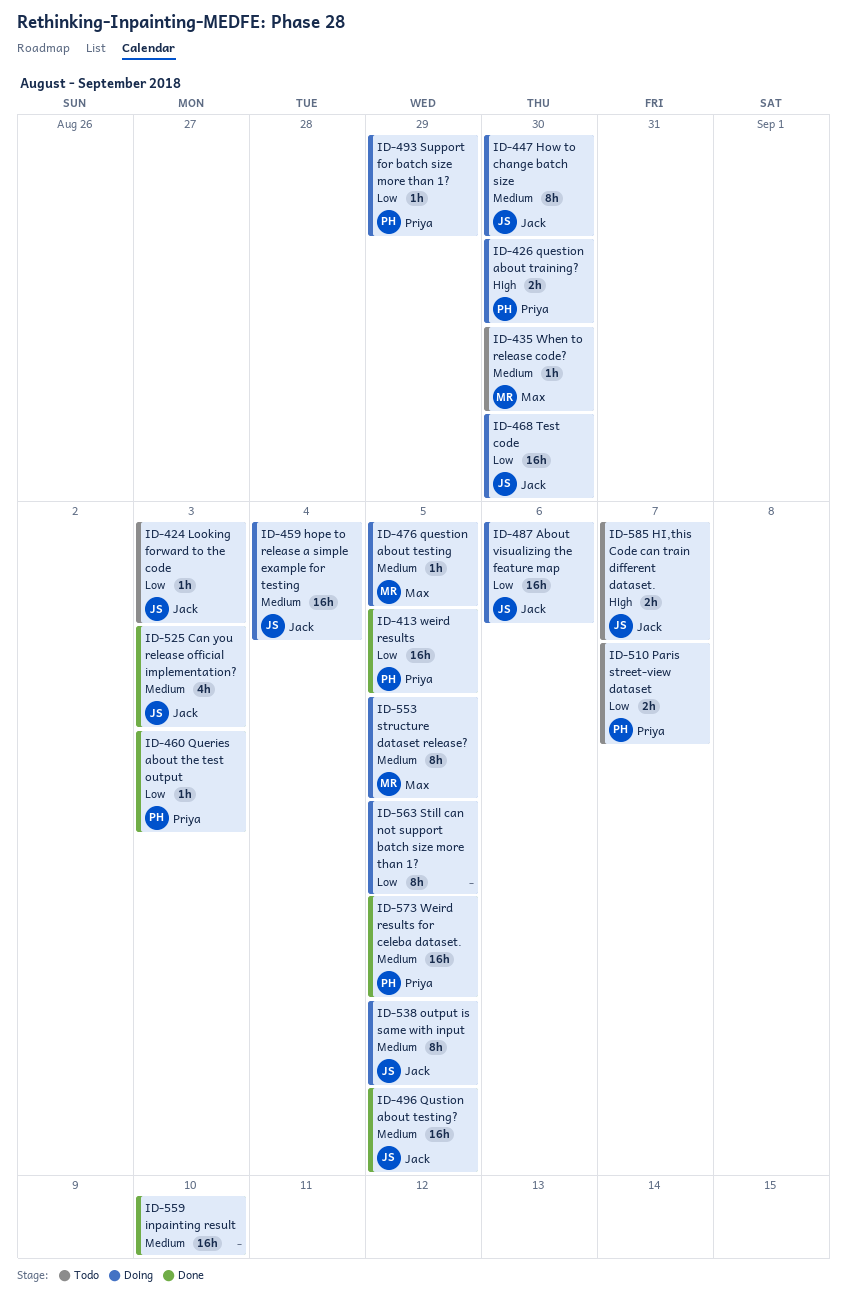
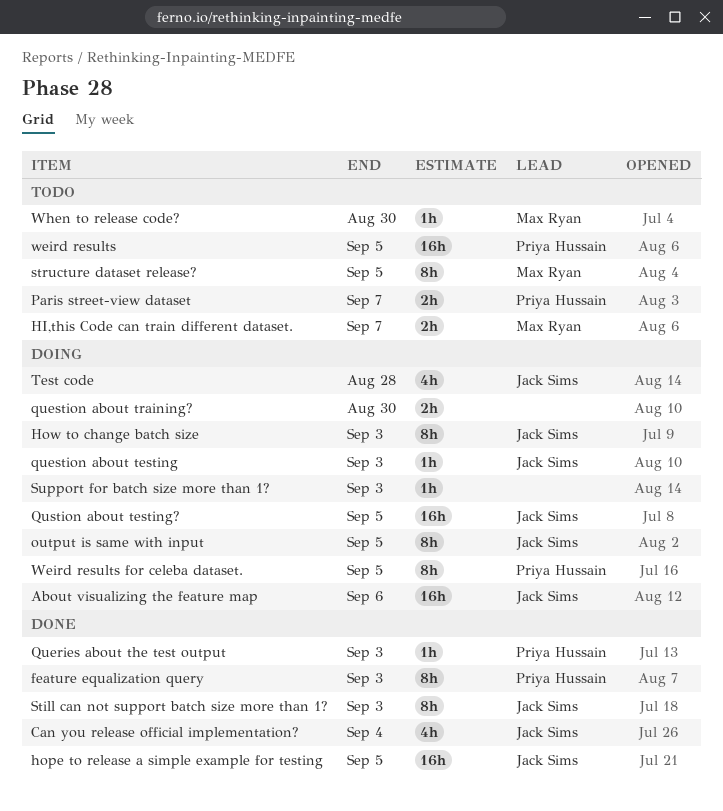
Can you release official implementation?, due: Sep 3 -> Sep 4
feature equalization query: none -> present
HI,this Code can train different dataset., owner: Jack Sims -> Max Ryan
hope to release a simple example for testing, status: Doing -> Done
hope to release a simple example for testing, due: Sep 4 -> Sep 5
How to change batch size, due: Aug 30 -> Sep 3
inpainting result: present -> none
Looking forward to the code: present -> none
question about testing, owner: Max Ryan -> Jack Sims
question about testing, due: Sep 5 -> Sep 3
question about training?, owner: Priya Hussain -> none
Qustion about testing?, status: Done -> Doing
Still can not support batch size more than 1?, status: Doing -> Done
Still can not support batch size more than 1?, owner: none -> Jack Sims
Still can not support batch size more than 1?, due: Sep 5 -> Sep 3
structure dataset release?, status: Doing -> Todo
Support for batch size more than 1?, owner: Priya Hussain -> none
Support for batch size more than 1?, due: Aug 29 -> Sep 3
Test code, estimate: 16h -> 4h
Test code, due: Aug 30 -> Aug 28
weird results, status: Done -> Todo
Weird results for celeba dataset., status: Done -> Doing
Weird results for celeba dataset., estimate: 16h -> 8h

